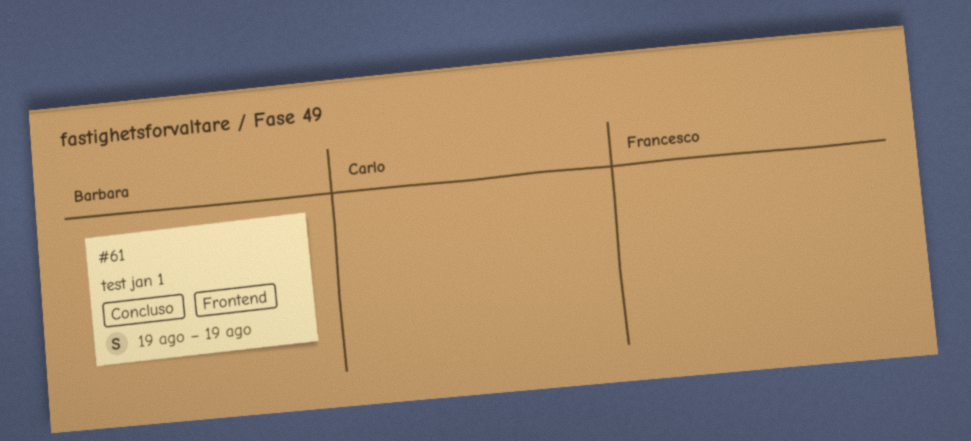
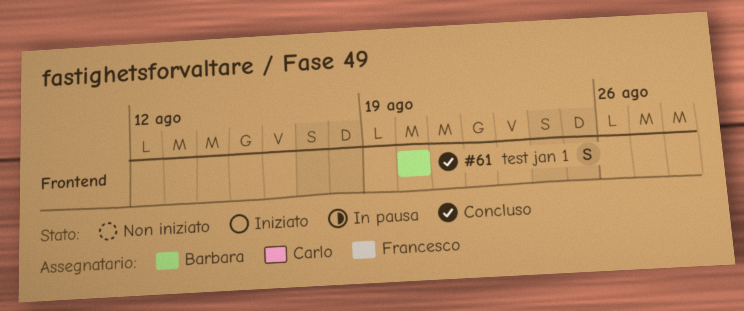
#61, start: Aug 19 -> Aug 20
#61, due: Aug 19 -> Aug 20

